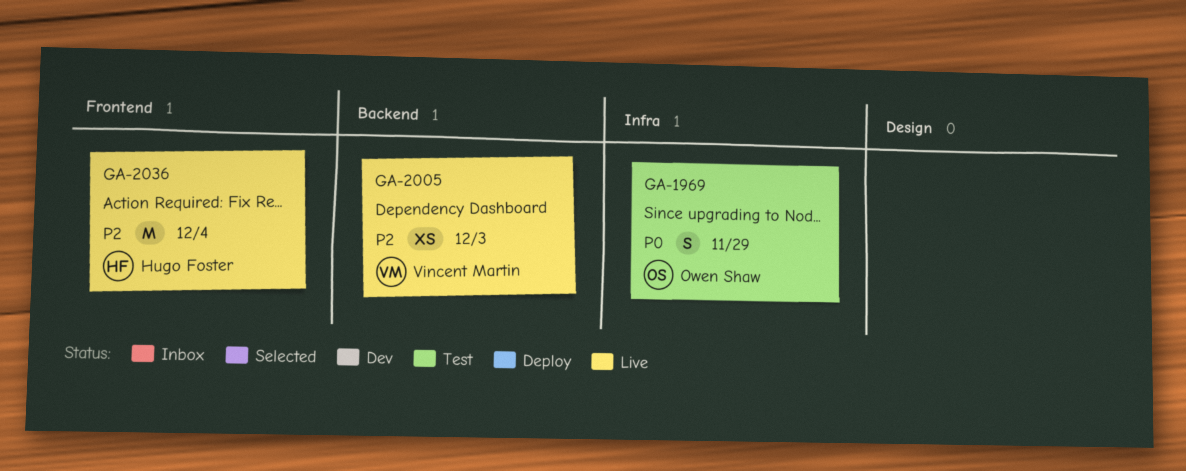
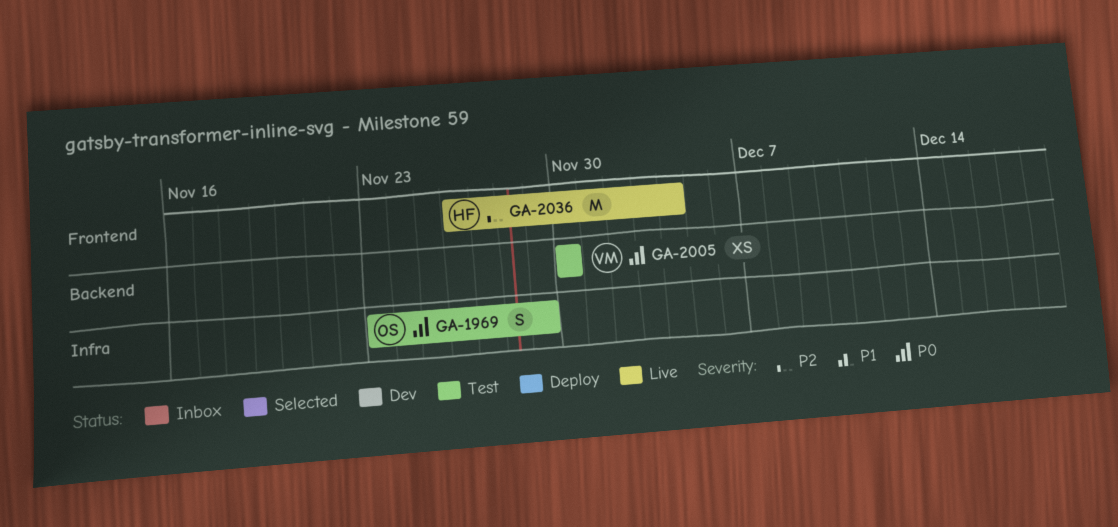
GA-2005, status: Live -> Test
GA-2005, priority: P2 -> P0
GA-2005, due: Dec 3 -> Nov 30

